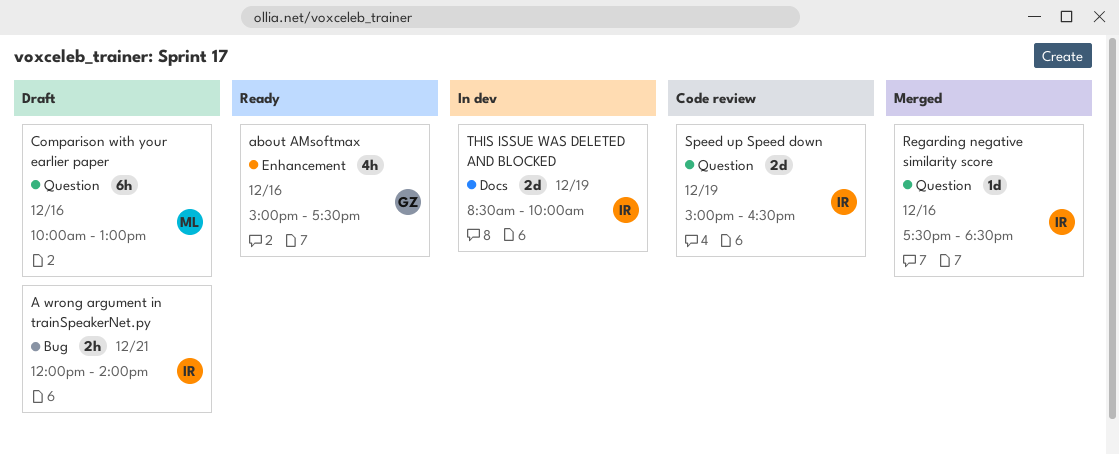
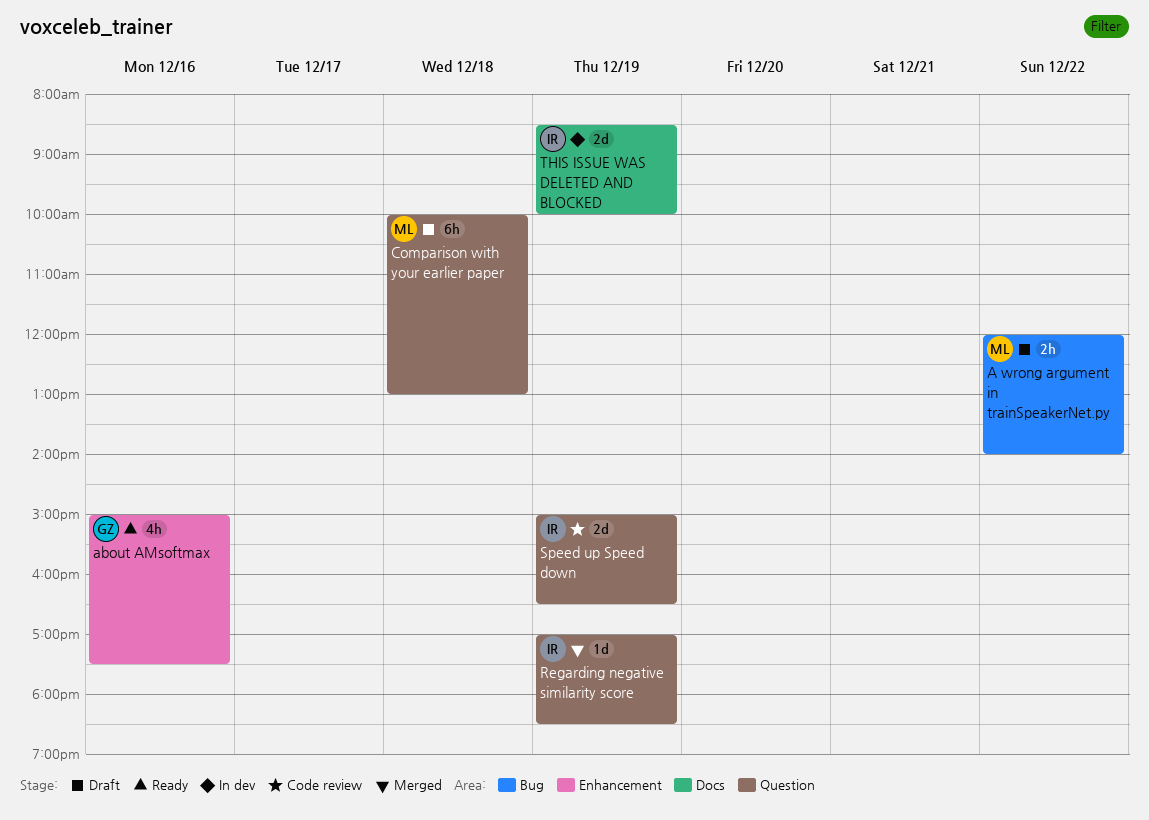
A wrong argument in trainSpeakerNet.py, owner: IR -> ML
A wrong argument in trainSpeakerNet.py, day: Dec 21 -> Dec 22
Comparison with your earlier paper, day: Dec 16 -> Dec 18
Regarding negative similarity score, day: Dec 16 -> Dec 19
Regarding negative similarity score, begins: 17:30 -> 17:00

